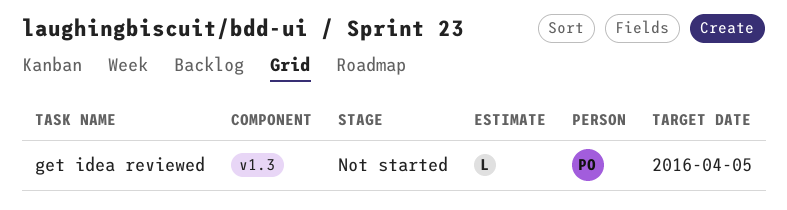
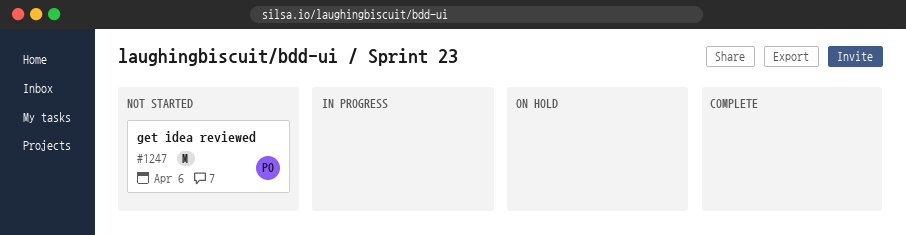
get idea reviewed, estimate: L -> M
get idea reviewed, due: Apr 5 -> Apr 6

